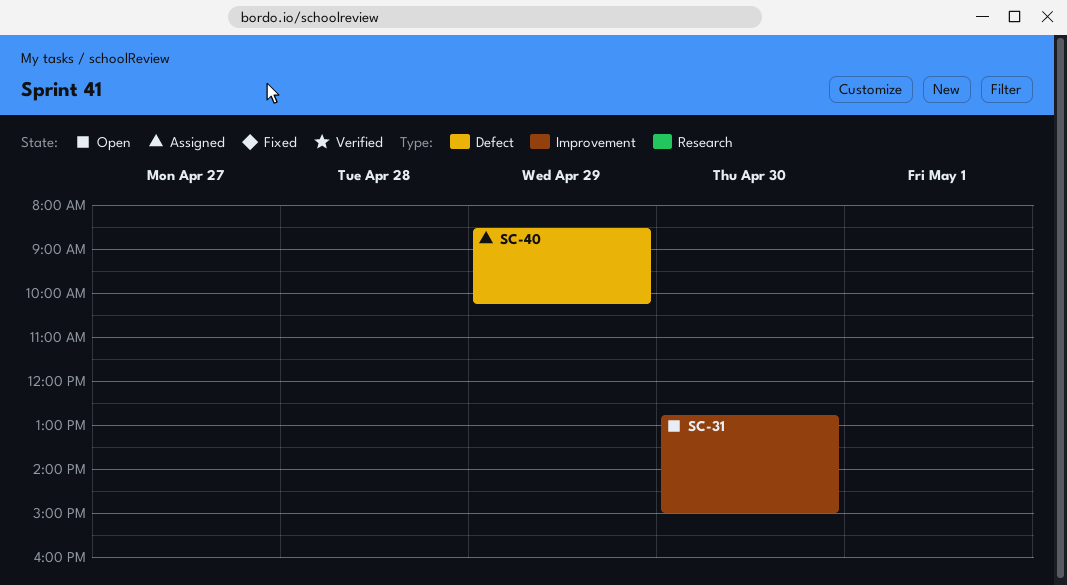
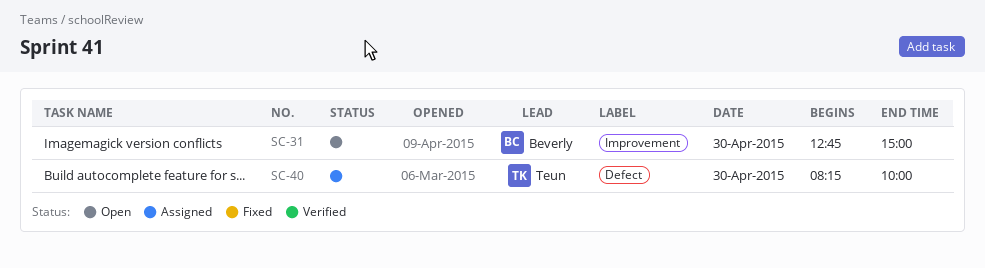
SC-40, day: Apr 29 -> Apr 30
SC-40, begins: 08:30 -> 08:15
SC-40, ends: 10:15 -> 10:00

